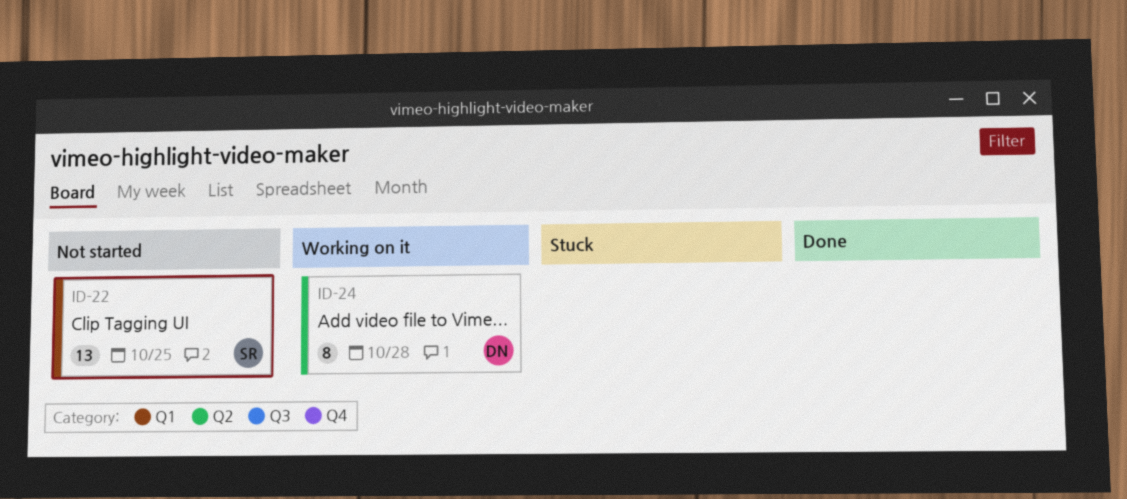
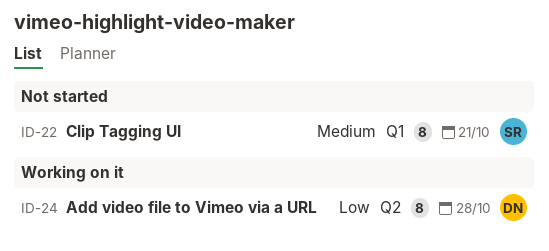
ID-22, estimate: 13 -> 8
ID-22, due: Oct 25 -> Oct 21

